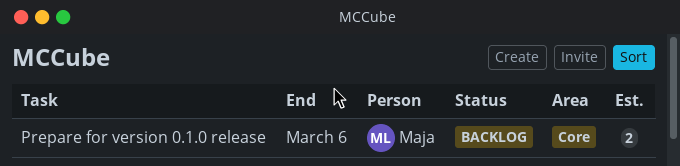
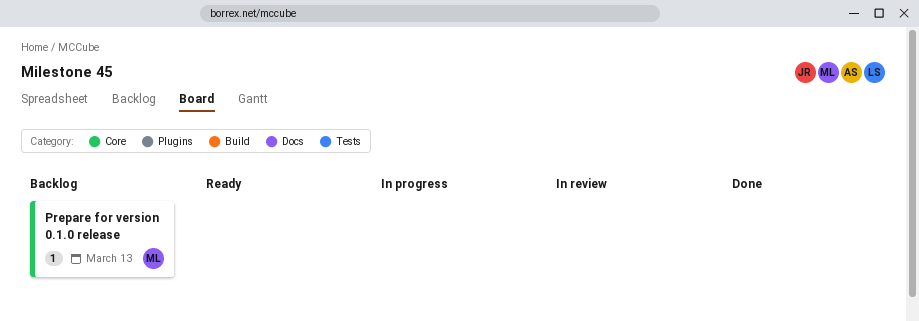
Prepare for version 0.1.0 release, estimate: 2 -> 1
Prepare for version 0.1.0 release, due: Mar 6 -> Mar 13

